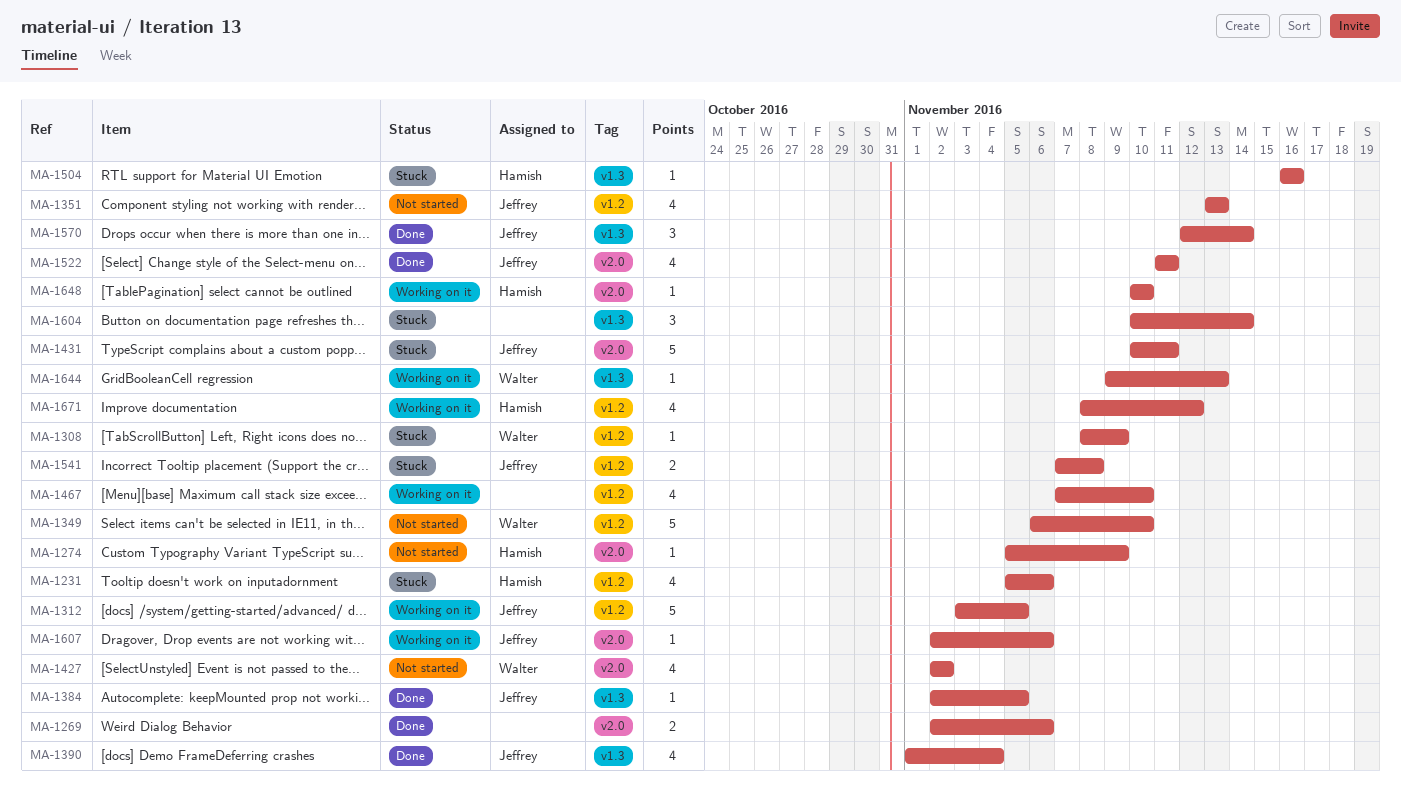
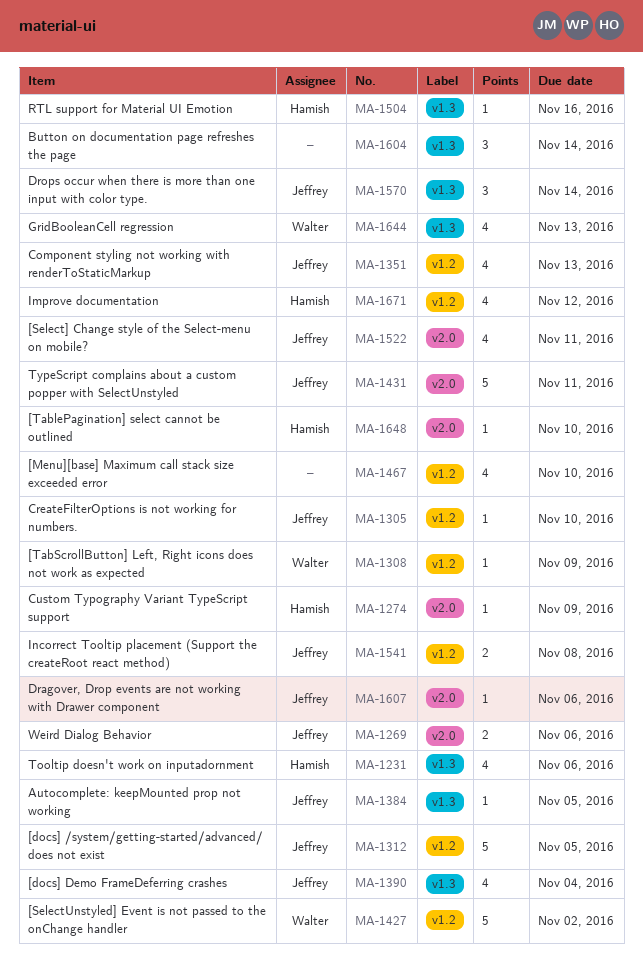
MA-1231, label: v1.2 -> v1.3
MA-1269, owner: none -> Jeffrey
MA-1305: none -> present
MA-1349: present -> none
MA-1427, label: v2.0 -> v1.2
MA-1427, estimate: 4 -> 5
MA-1644, estimate: 1 -> 4

